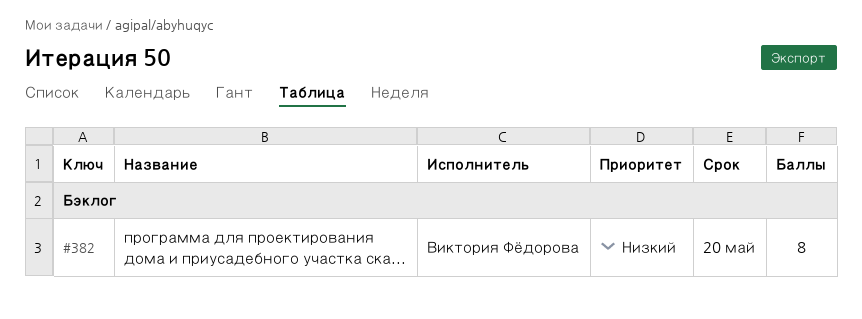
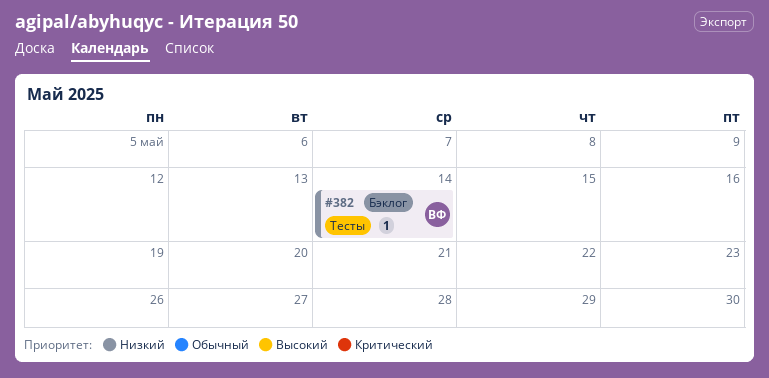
#382, estimate: 8 -> 1
#382, due: May 20 -> May 14

